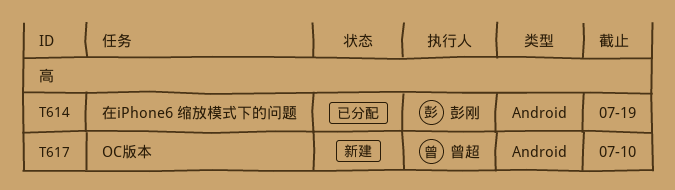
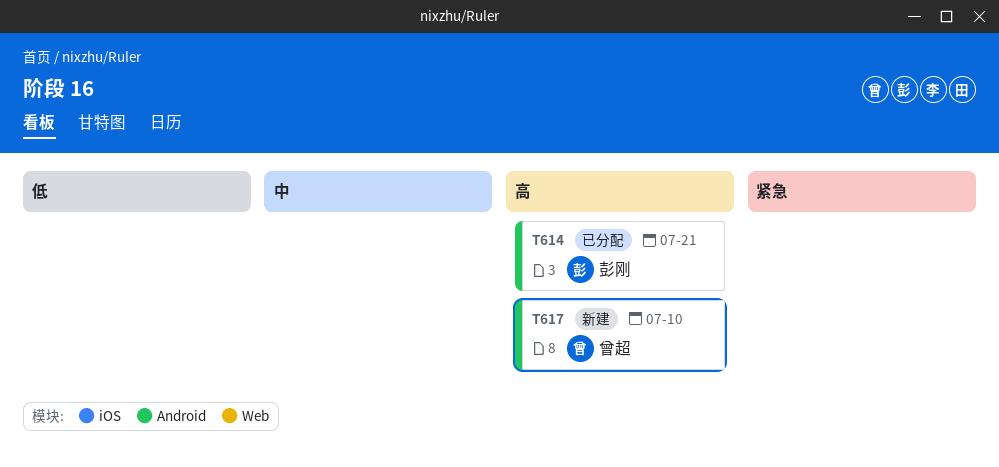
T614, due: Jul 19 -> Jul 21

